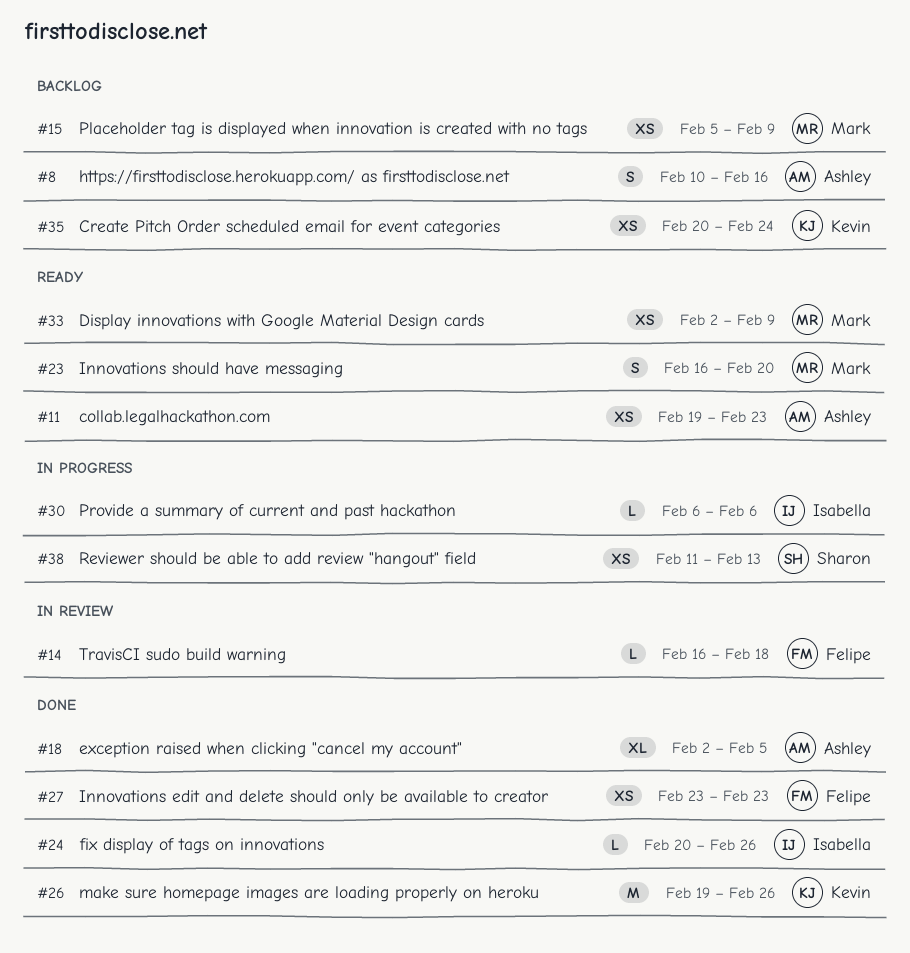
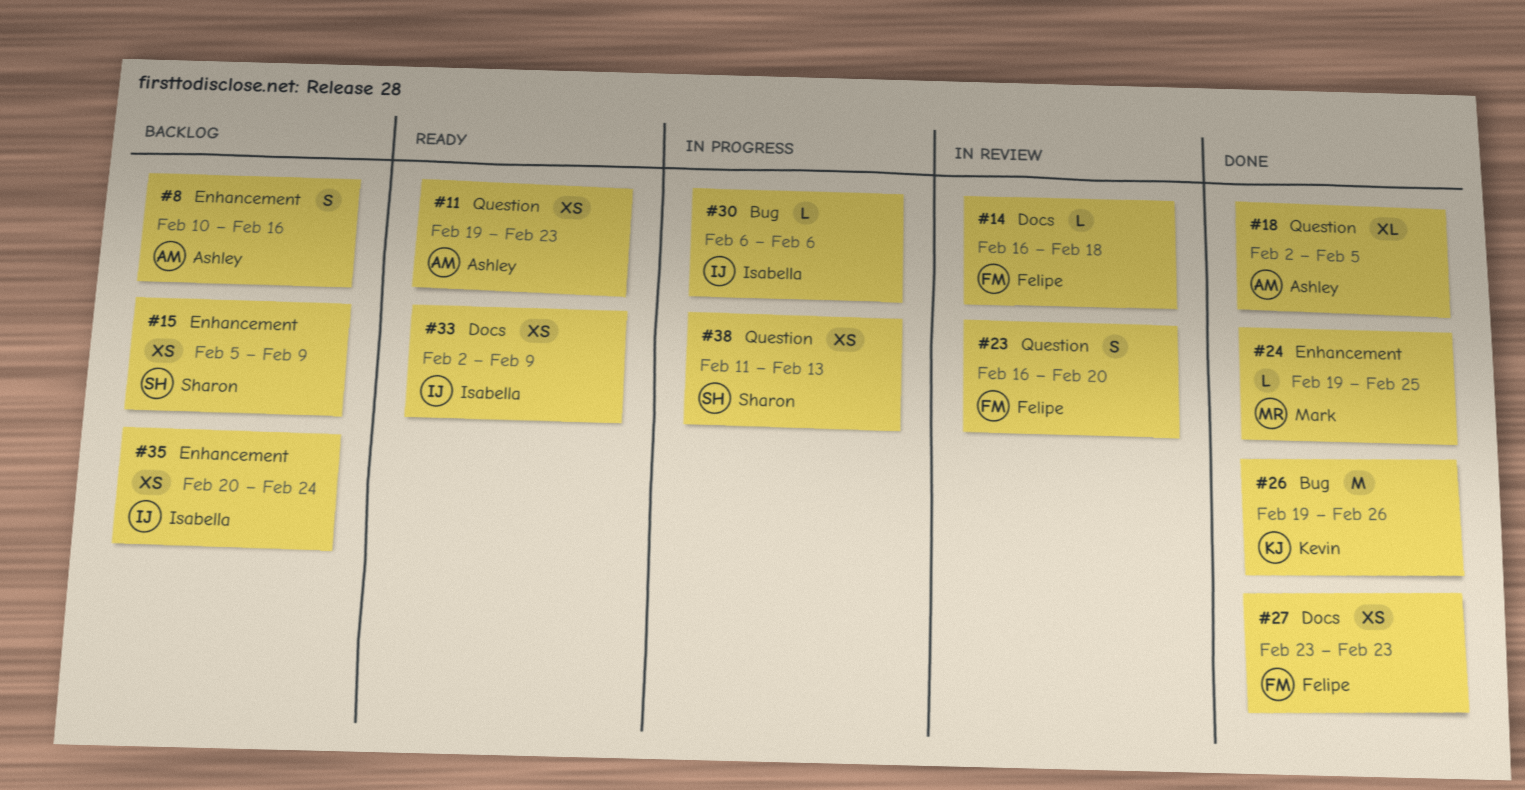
#15, owner: Mark -> Sharon
#23, status: Ready -> In review
#23, owner: Mark -> Felipe
#24, owner: Isabella -> Mark
#24, start: Feb 20 -> Feb 19
#24, due: Feb 26 -> Feb 25
#33, owner: Mark -> Isabella
#35, owner: Kevin -> Isabella

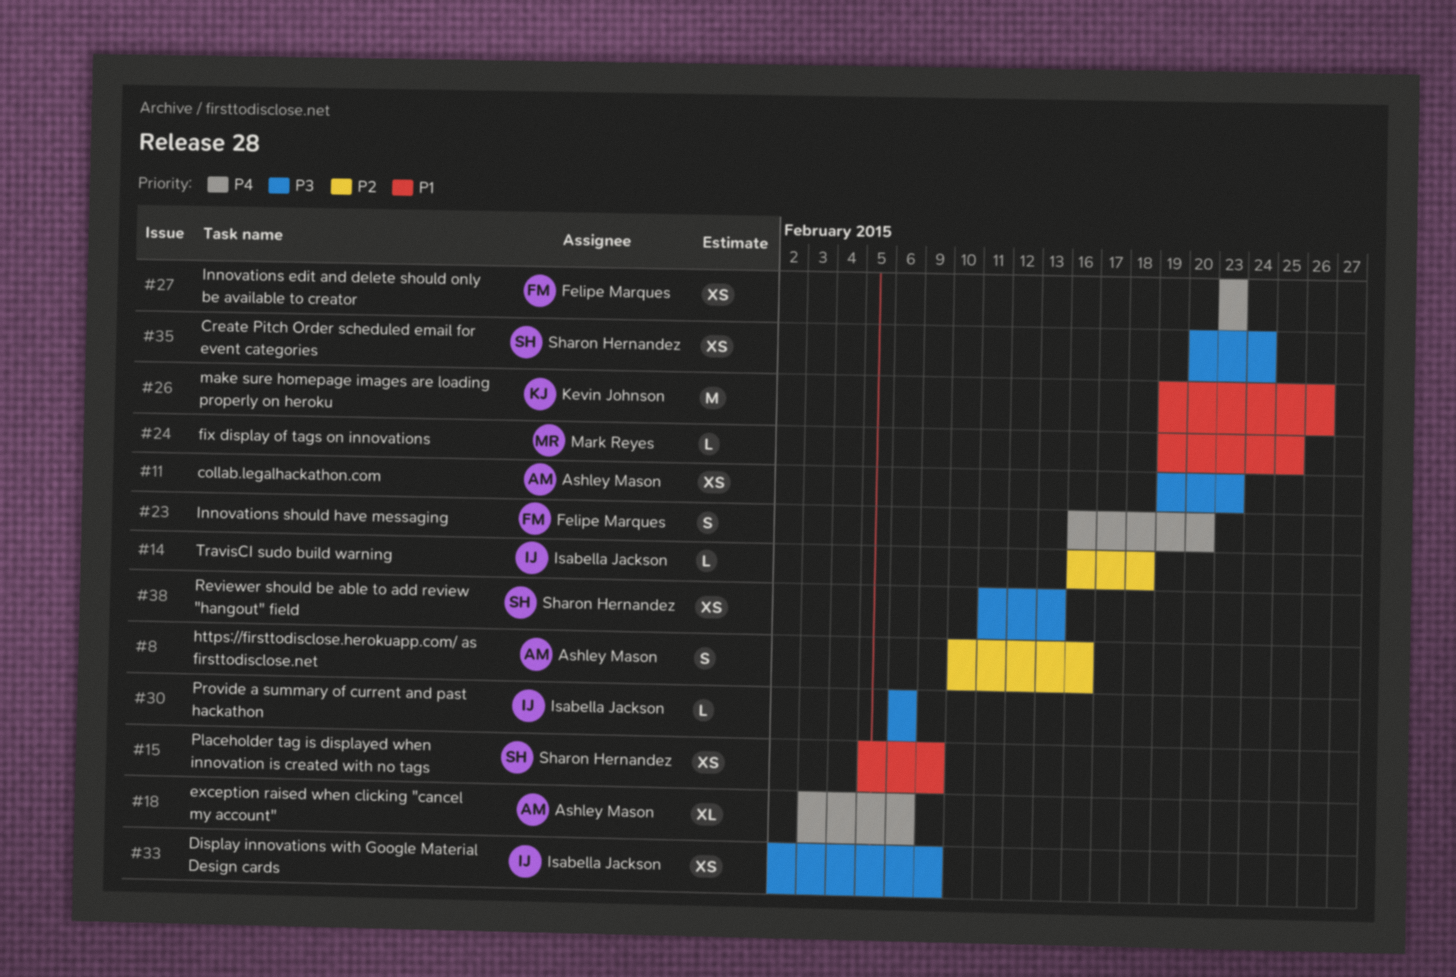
#14, owner: Felipe Marques -> Isabella Jackson
#18, start: Feb 2 -> Feb 3
#18, due: Feb 5 -> Feb 6
#35, owner: Isabella Jackson -> Sharon Hernandez

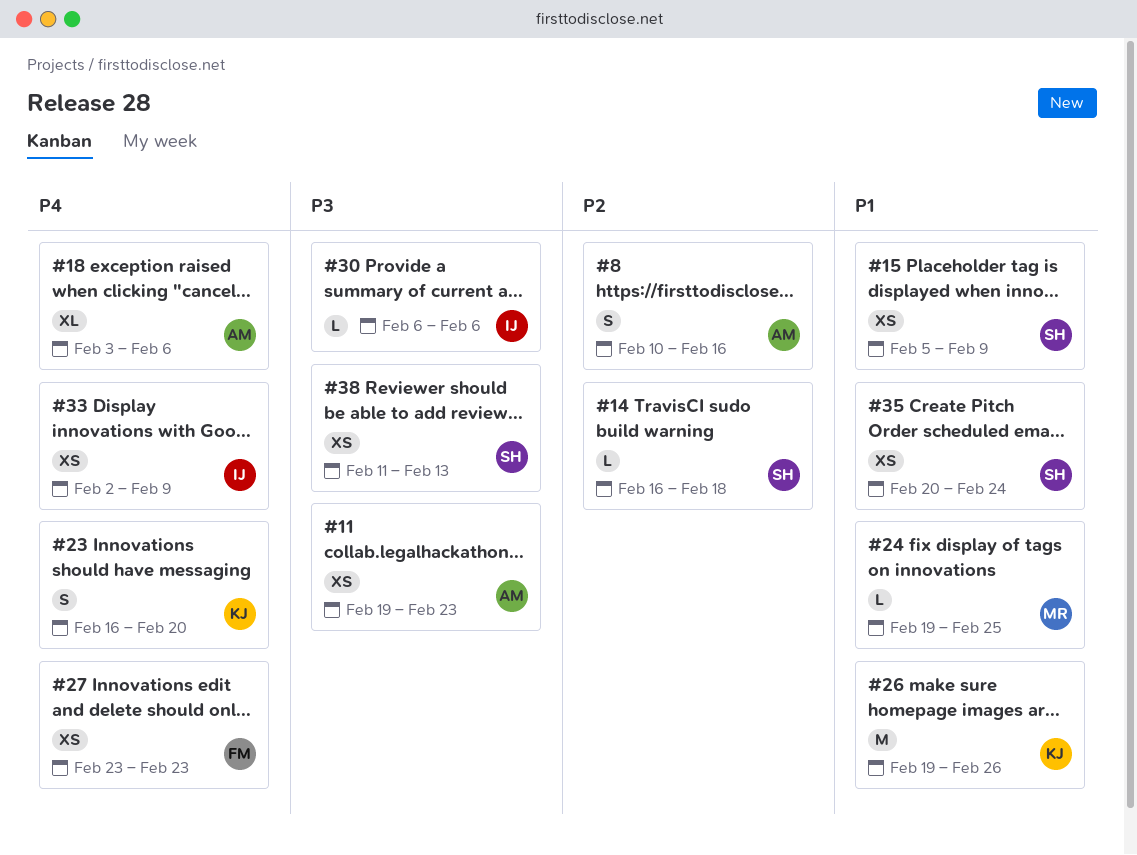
#14, owner: Isabella Jackson -> Sharon Hernandez
#23, owner: Felipe Marques -> Kevin Johnson
#33, priority: P3 -> P4
#35, priority: P3 -> P1

